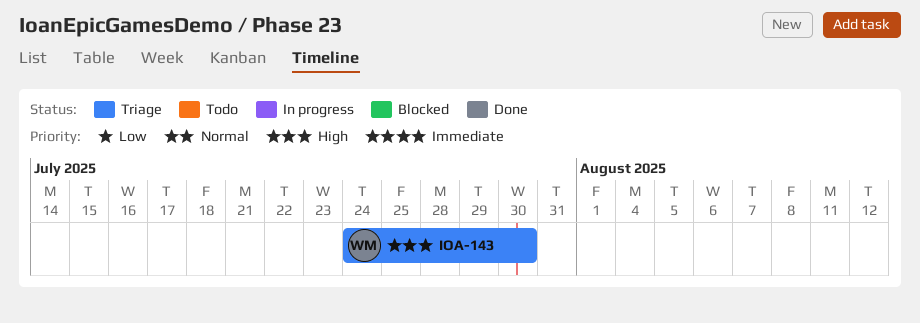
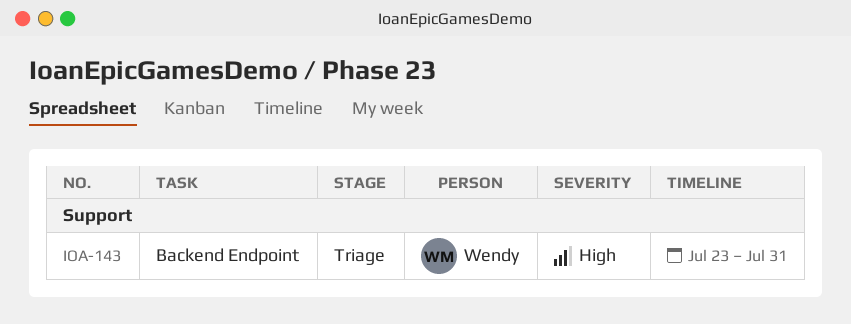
IOA-143, start: Jul 24 -> Jul 23
IOA-143, due: Jul 30 -> Jul 31

